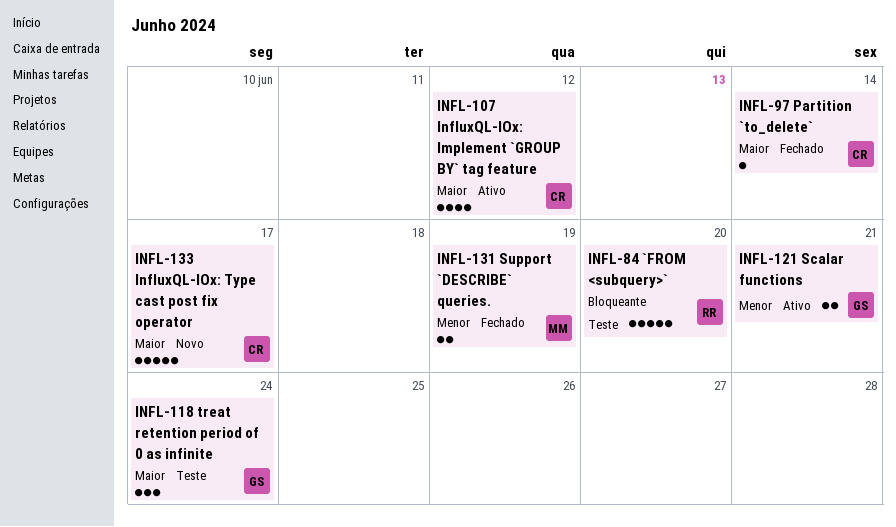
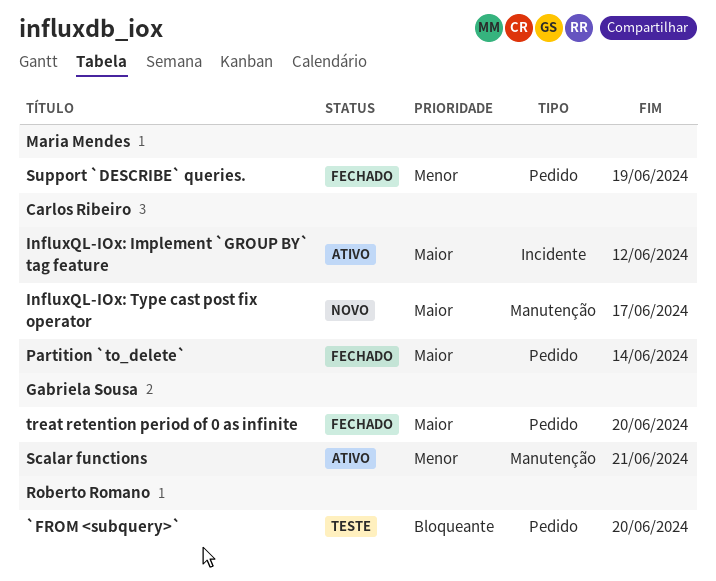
treat retention period of 0 as infinite, status: Teste -> Fechado
treat retention period of 0 as infinite, due: Jun 24 -> Jun 20

